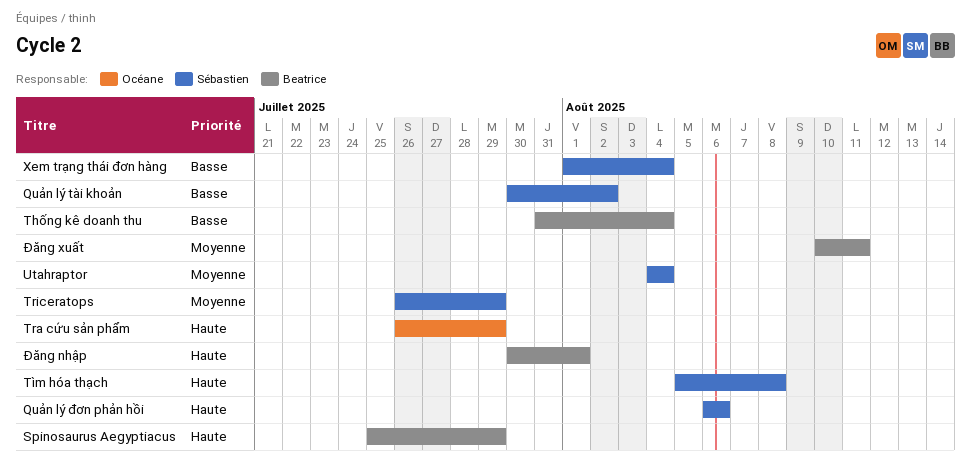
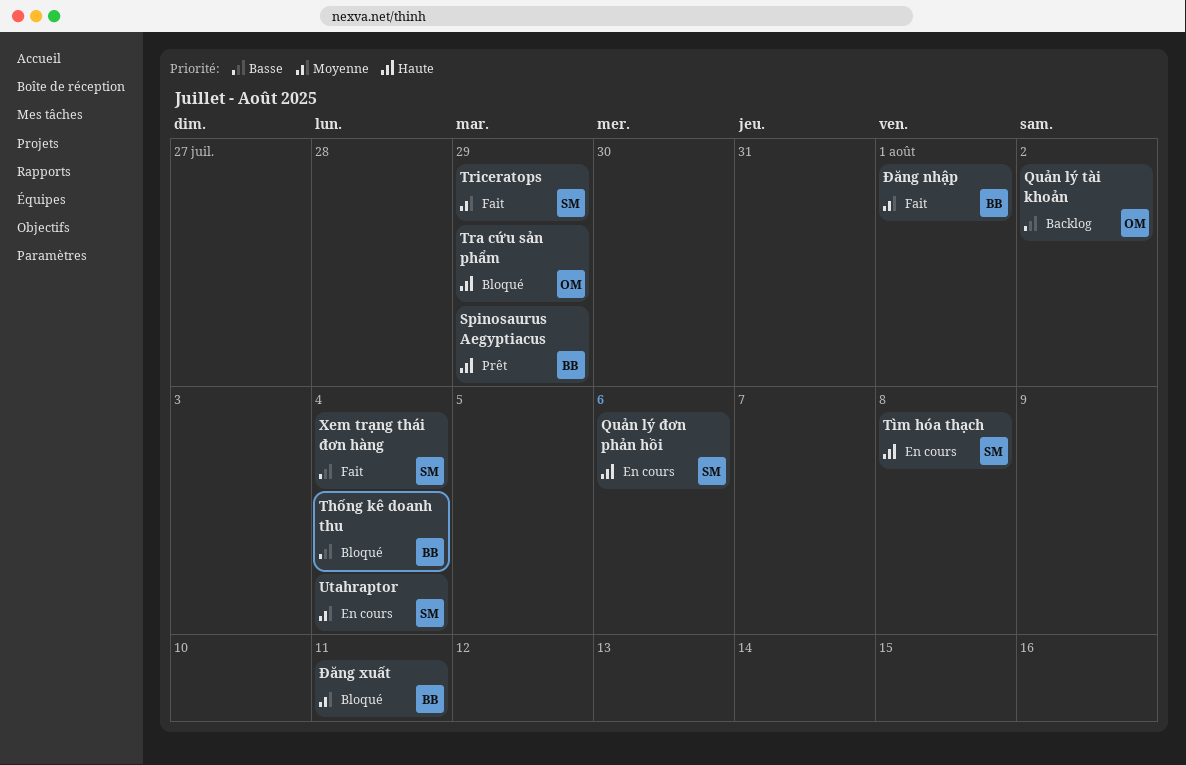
Quản lý tài khoản, owner: Sébastien -> Océane
Đăng nhập, priority: Haute -> Moyenne

